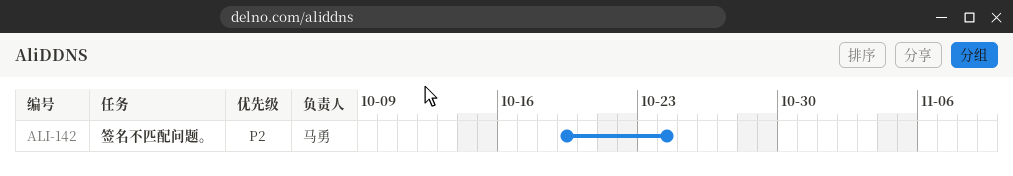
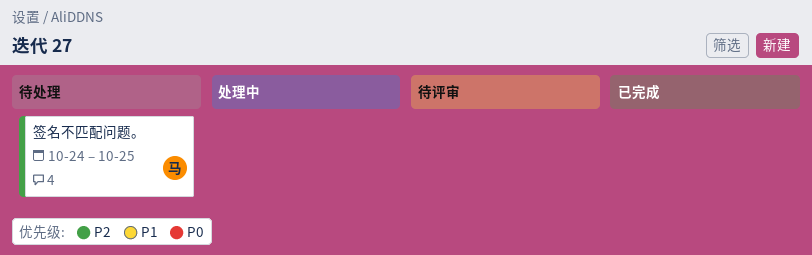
签名不匹配问题。, start: Oct 19 -> Oct 24
签名不匹配问题。, due: Oct 24 -> Oct 25

